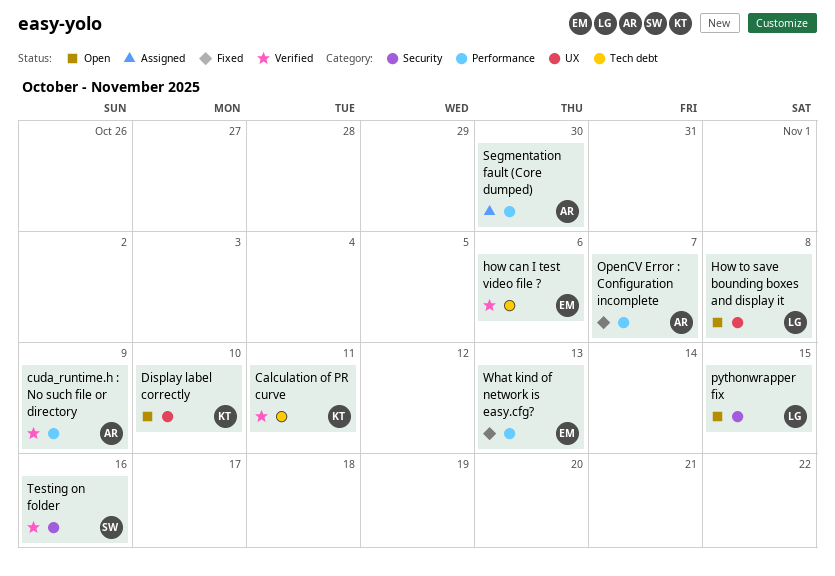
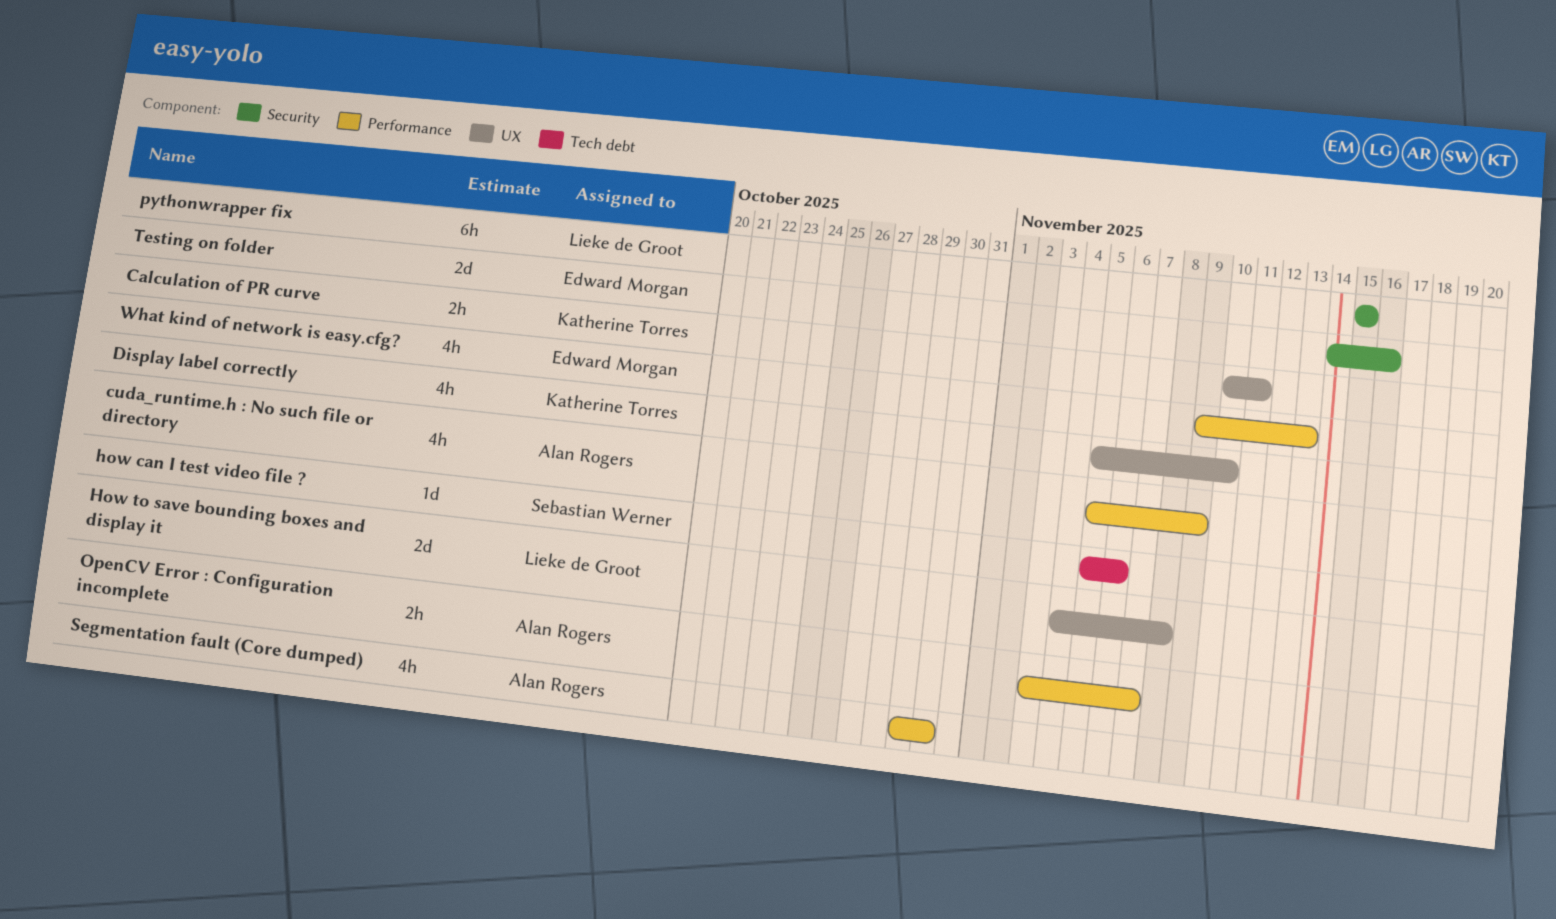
Calculation of PR curve, label: Tech debt -> UX
how can I test video file ?, owner: Edward Morgan -> Sebastian Werner
Testing on folder, owner: Sebastian Werner -> Edward Morgan

